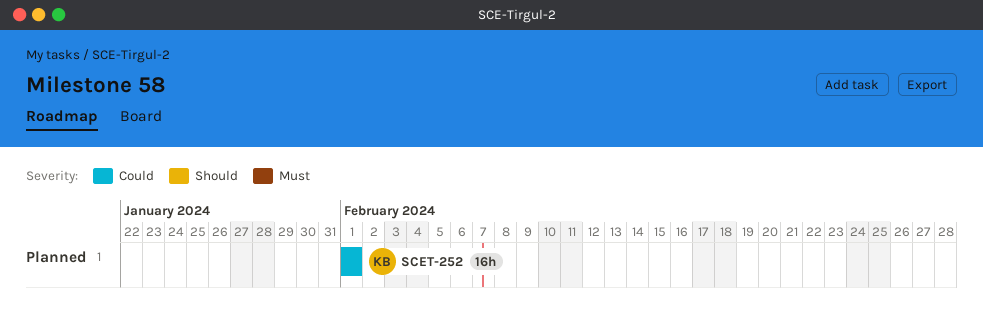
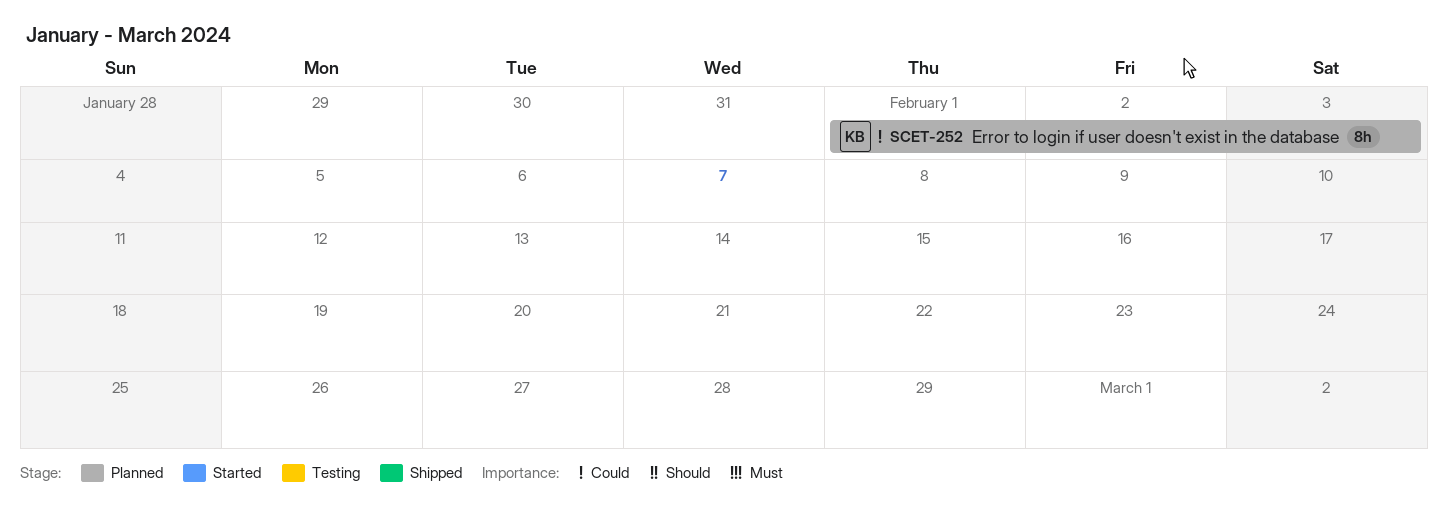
SCET-252, estimate: 16h -> 8h
SCET-252, due: Feb 1 -> Feb 3

